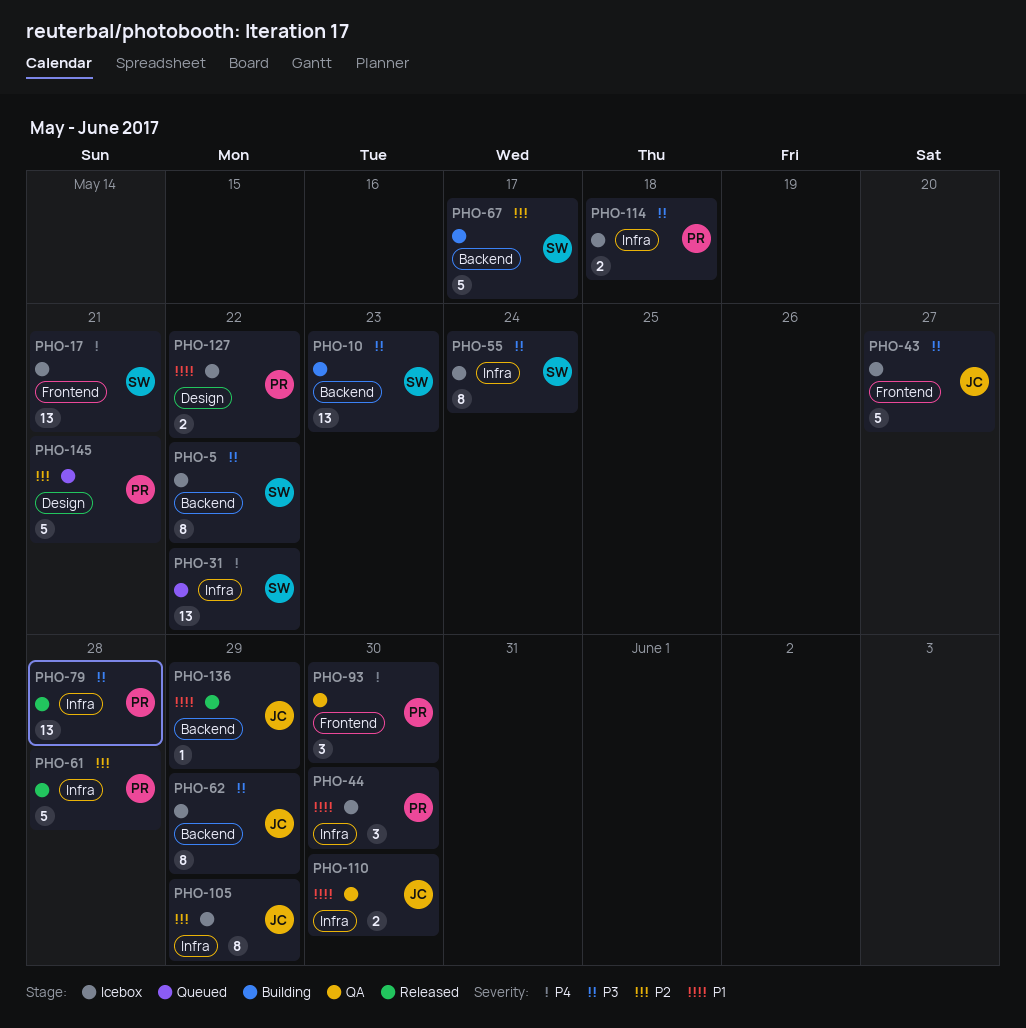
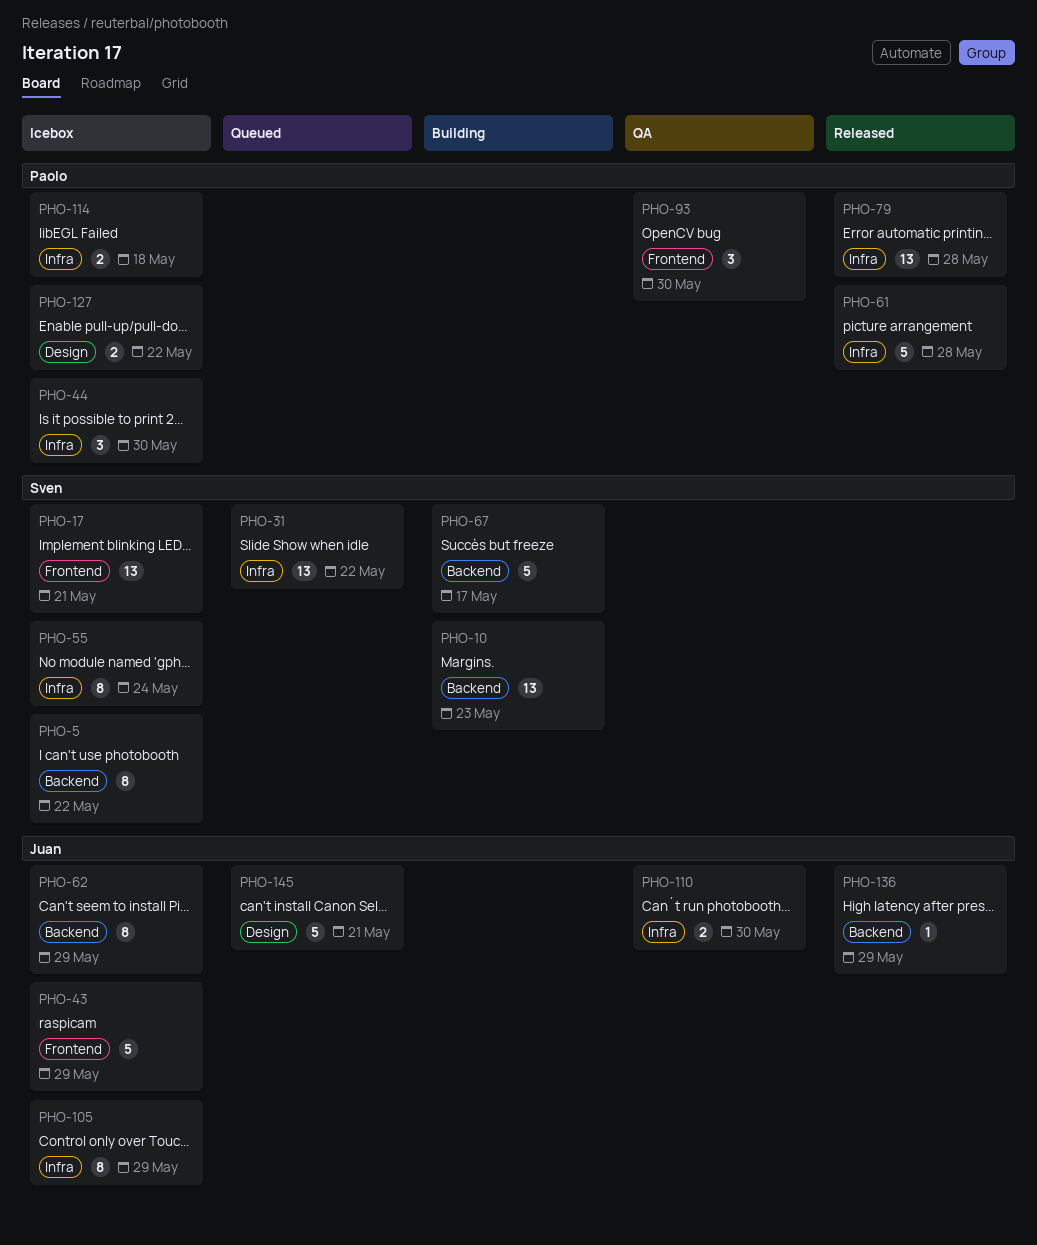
PHO-43, due: May 27 -> May 29
PHO-145, owner: Paolo -> Juan

